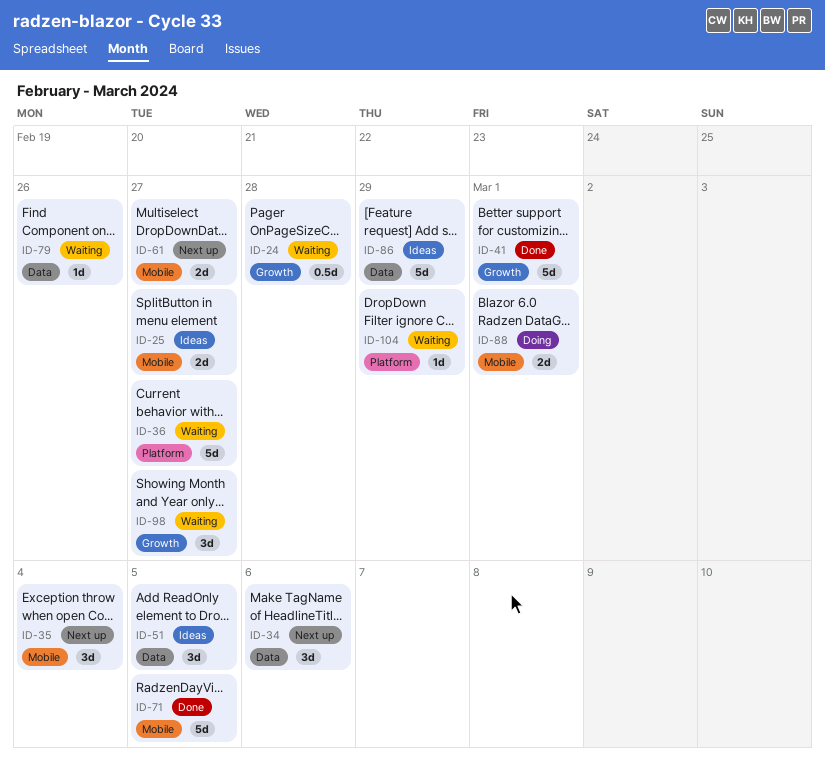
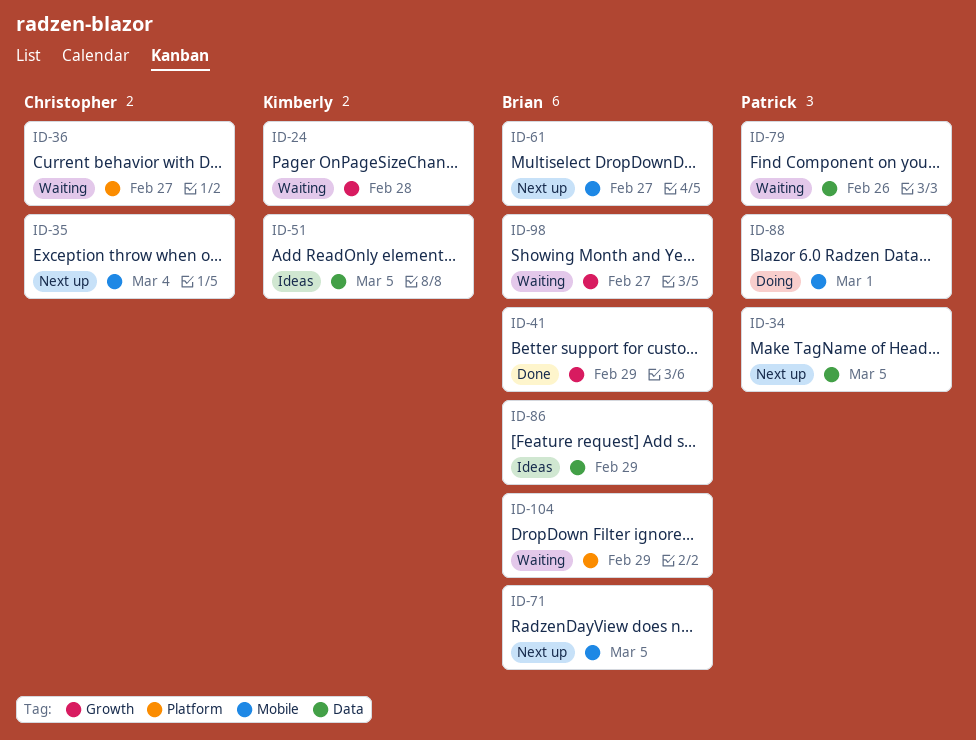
ID-25: present -> none
ID-34, due: Mar 6 -> Mar 5
ID-41, due: Mar 1 -> Feb 29
ID-71, status: Done -> Next up

